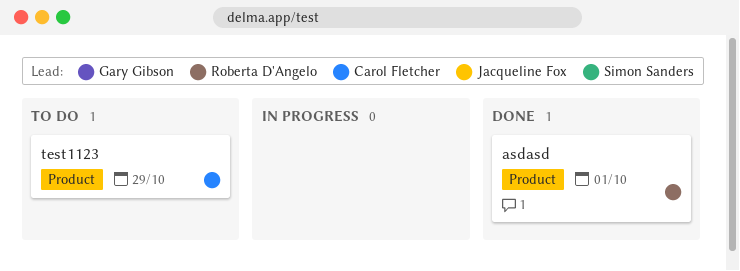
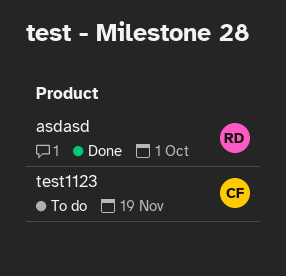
test1123, due: Oct 29 -> Nov 19

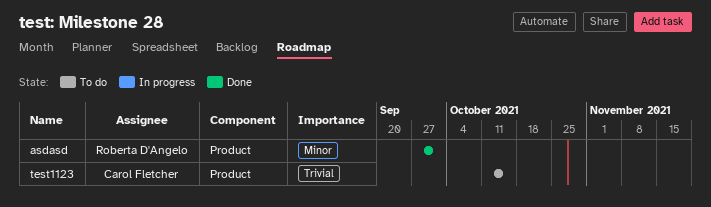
test1123, due: Nov 19 -> Oct 15

